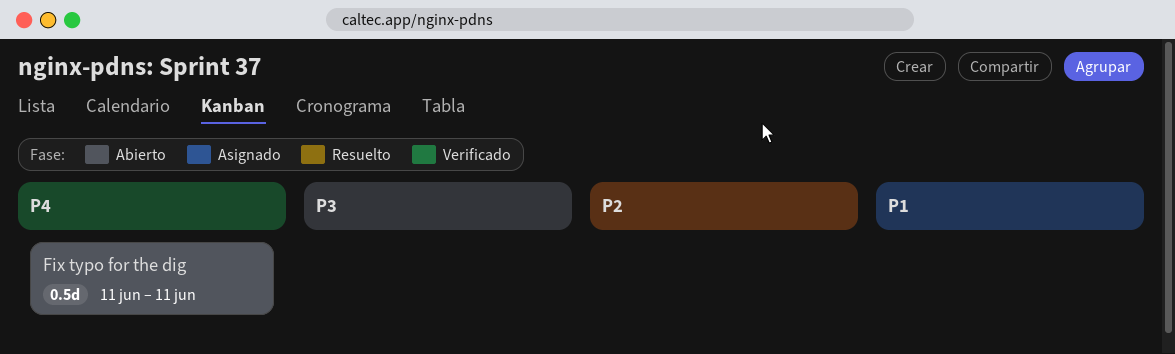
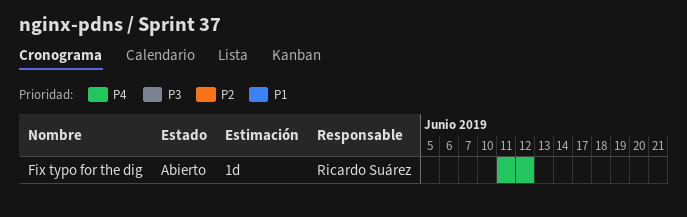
Fix typo for the dig, estimate: 0.5d -> 1d
Fix typo for the dig, due: Jun 11 -> Jun 12

